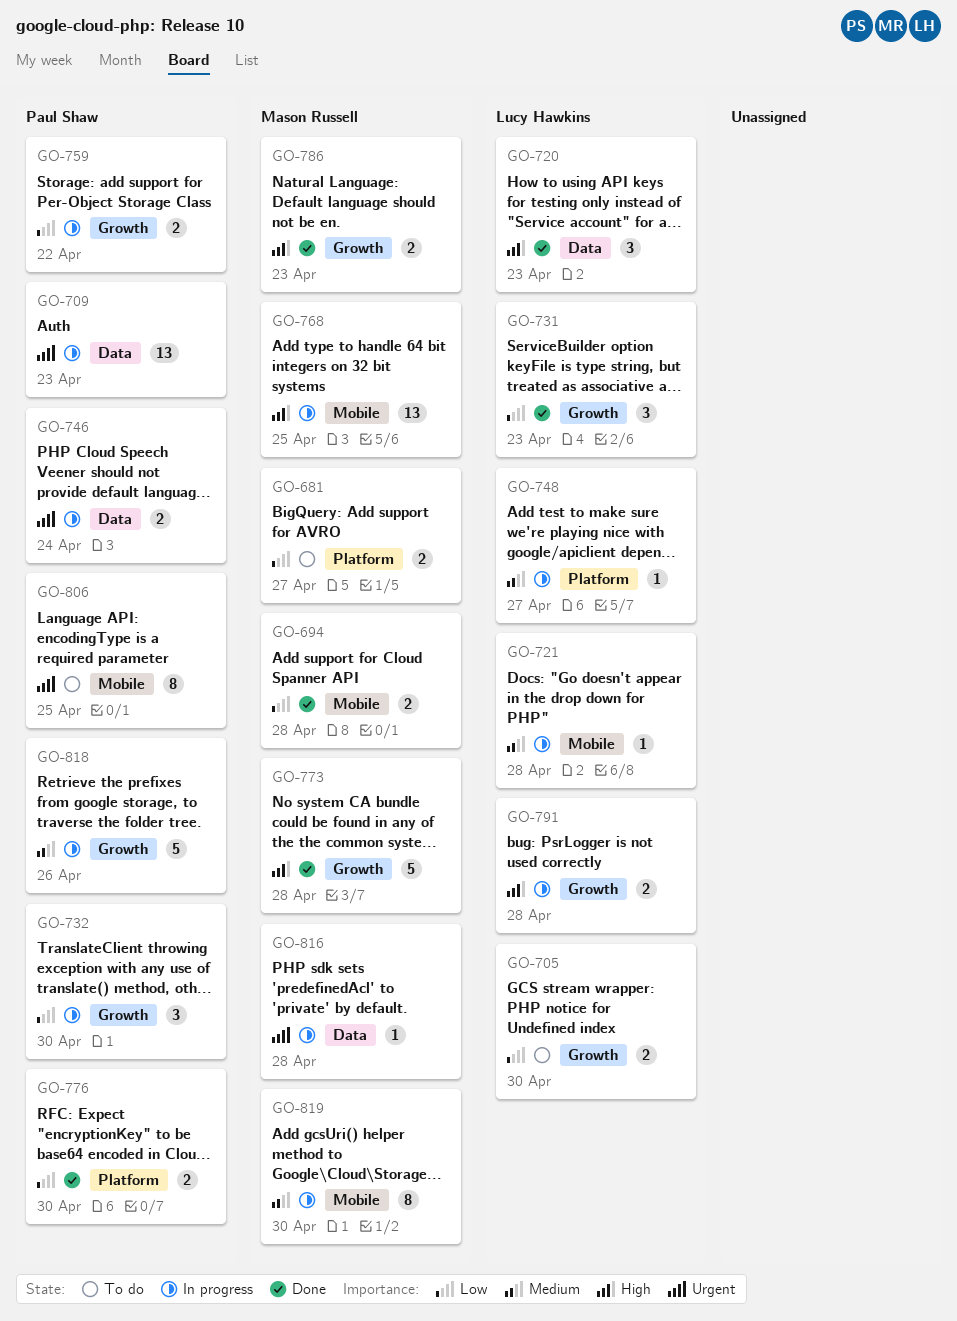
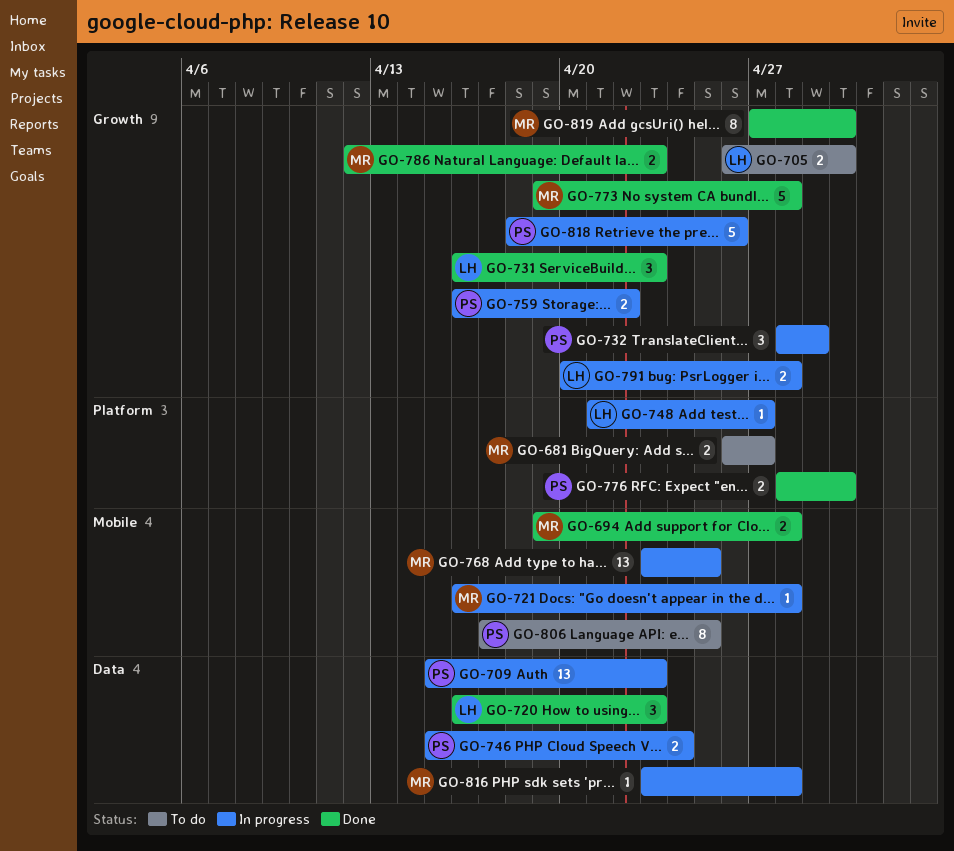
GO-721, owner: Lucy Hawkins -> Mason Russell
GO-732, due: Apr 30 -> Apr 29
GO-819, status: In progress -> Done
GO-819, label: Mobile -> Growth

